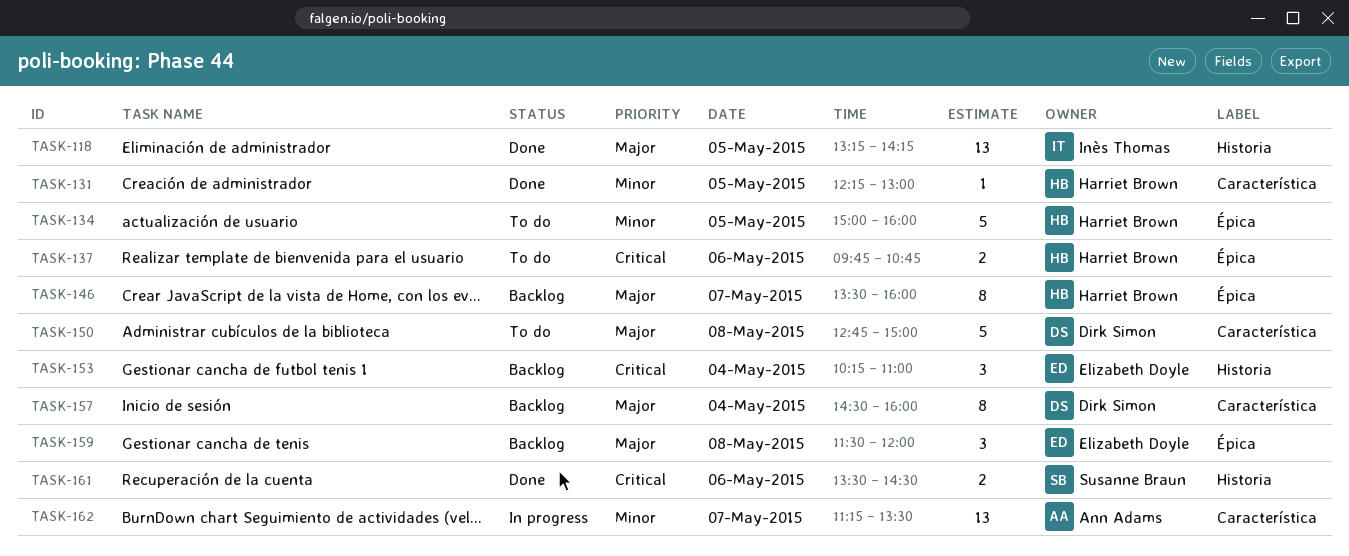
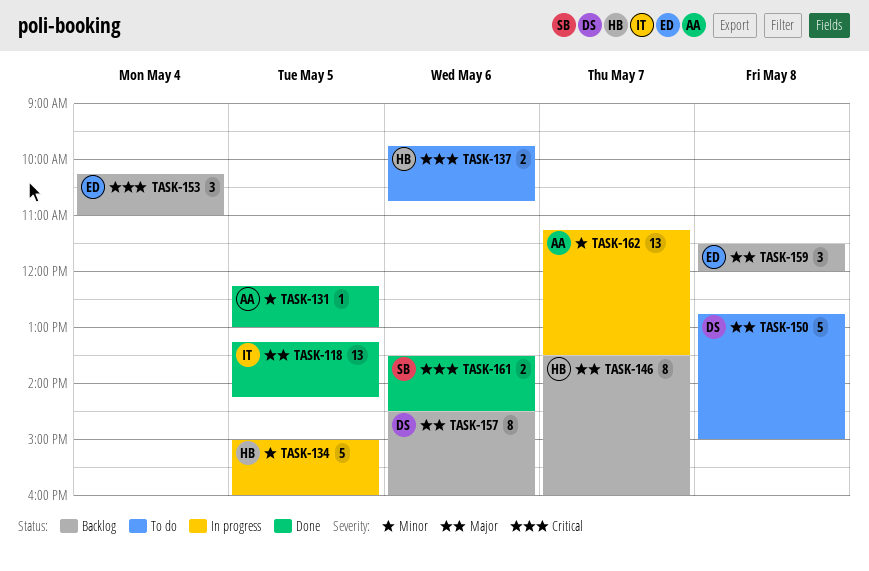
TASK-131, owner: Harriet Brown -> Ann Adams
TASK-134, status: To do -> In progress
TASK-157, day: May 4 -> May 6

